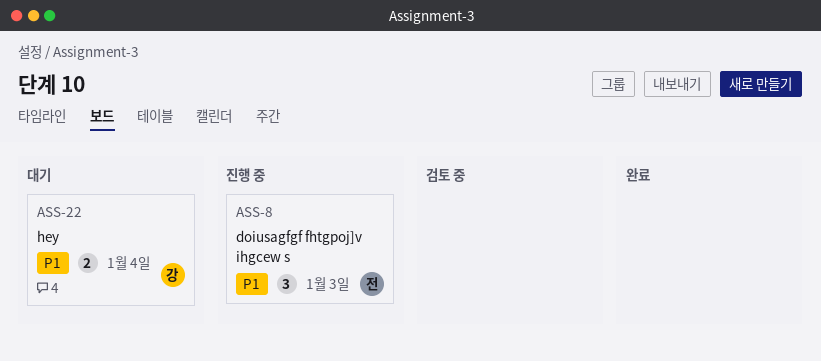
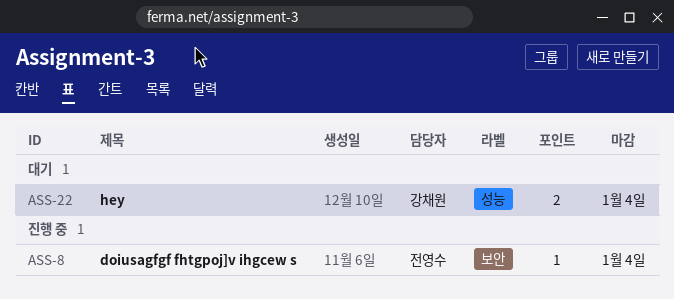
ASS-8, estimate: 3 -> 1
ASS-8, due: Jan 3 -> Jan 4

